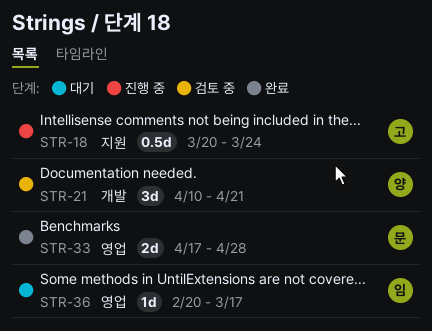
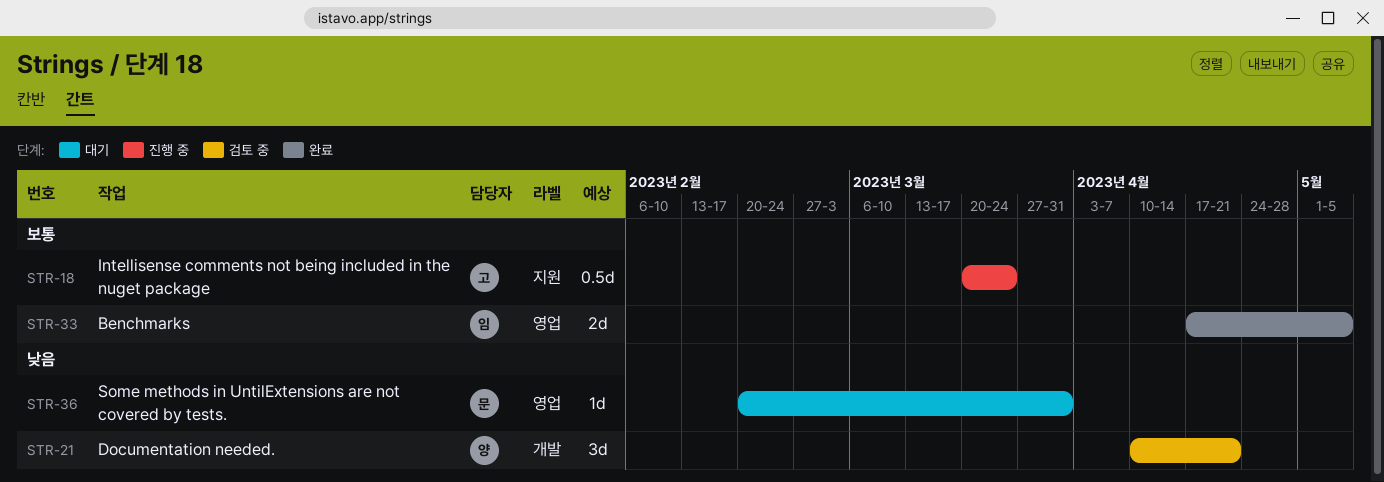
STR-33, owner: 문 -> 임
STR-33, due: Apr 28 -> May 5
STR-36, owner: 임 -> 문
STR-36, due: Mar 17 -> Mar 31

